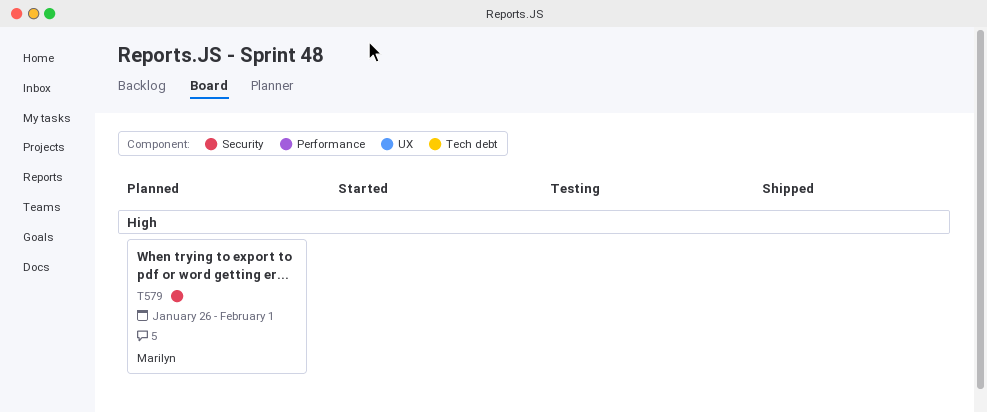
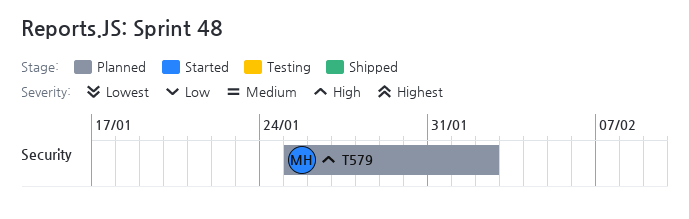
T579, start: Jan 26 -> Jan 25
T579, due: Feb 1 -> Feb 2

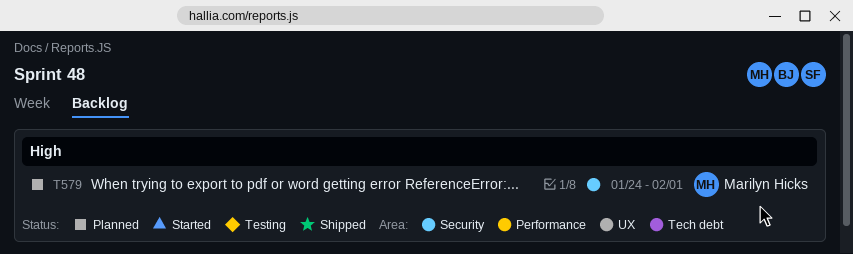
T579, start: Jan 25 -> Jan 24
T579, due: Feb 2 -> Feb 1

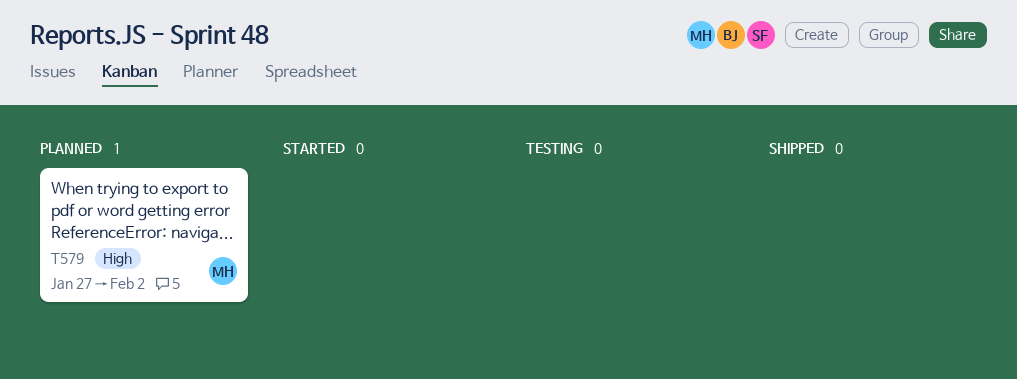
T579, start: Jan 24 -> Jan 27
T579, due: Feb 1 -> Feb 2

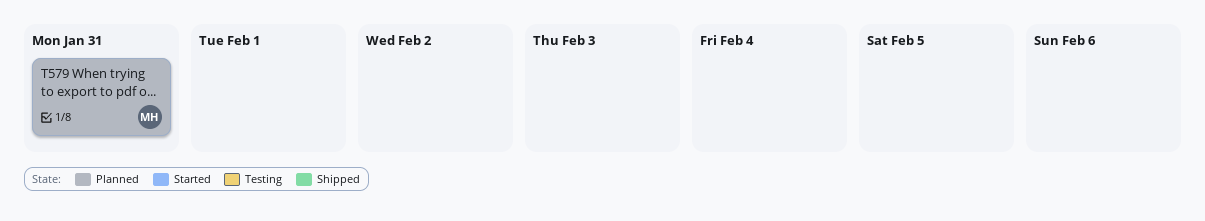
T579, due: Feb 2 -> Jan 31

